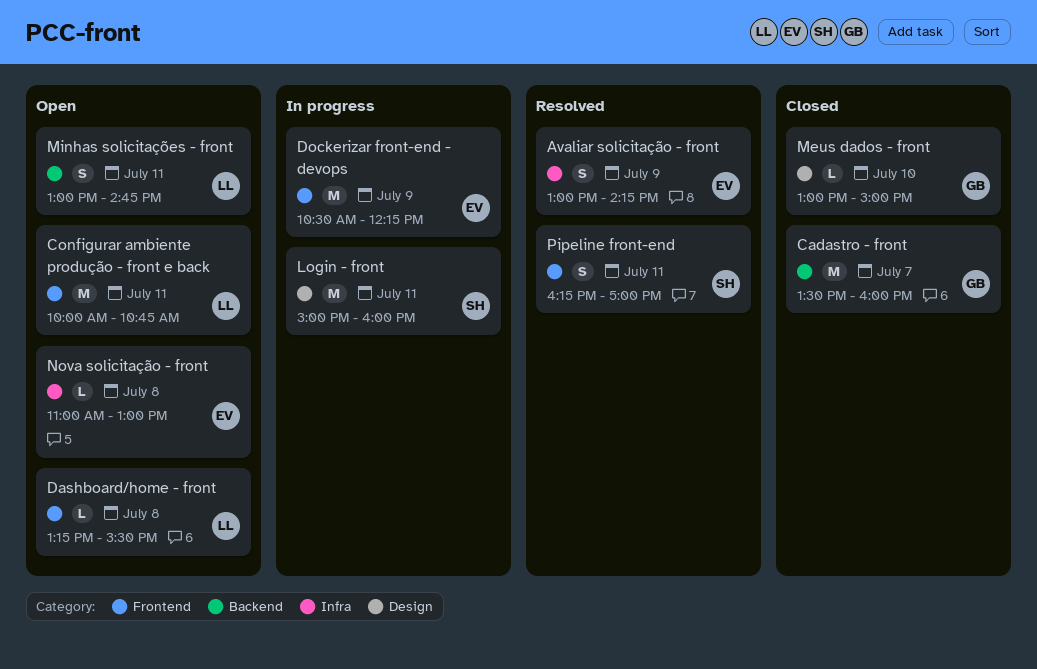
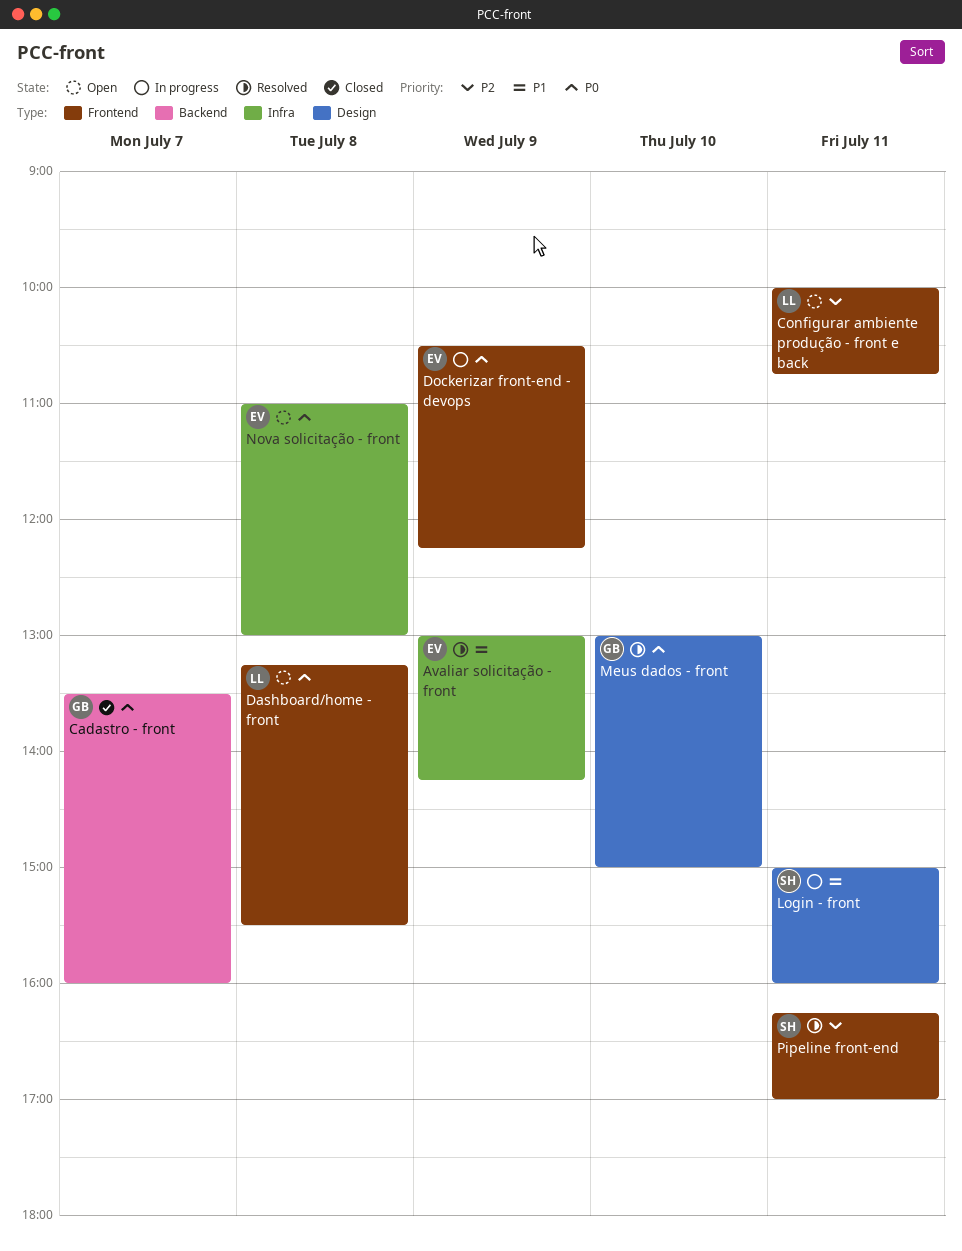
Meus dados - front, status: Closed -> Resolved
Minhas solicitações - front: present -> none

